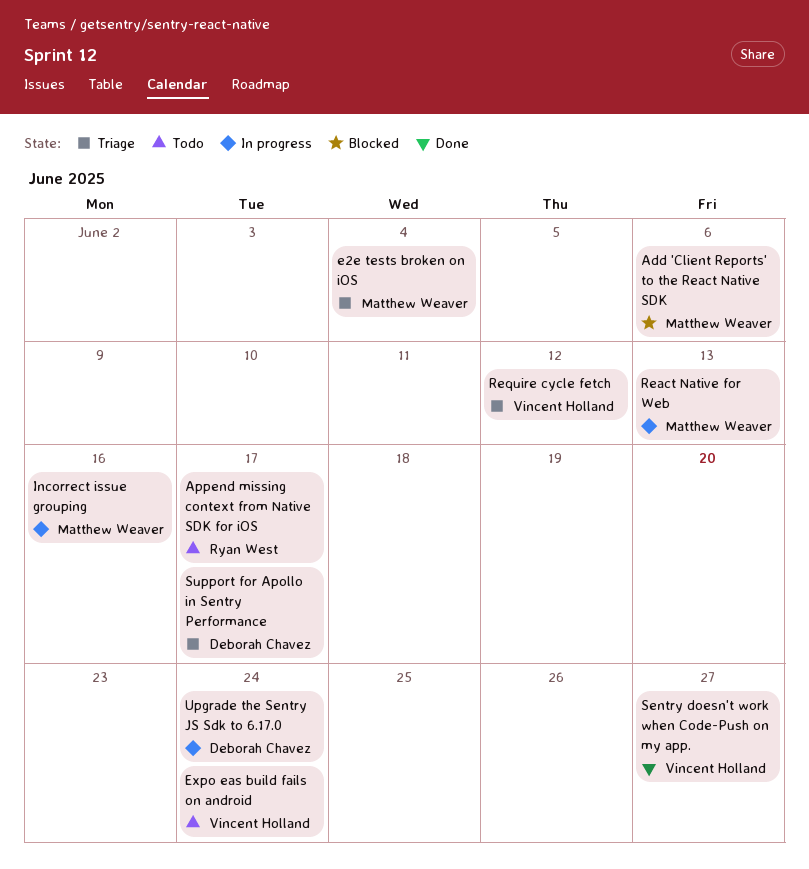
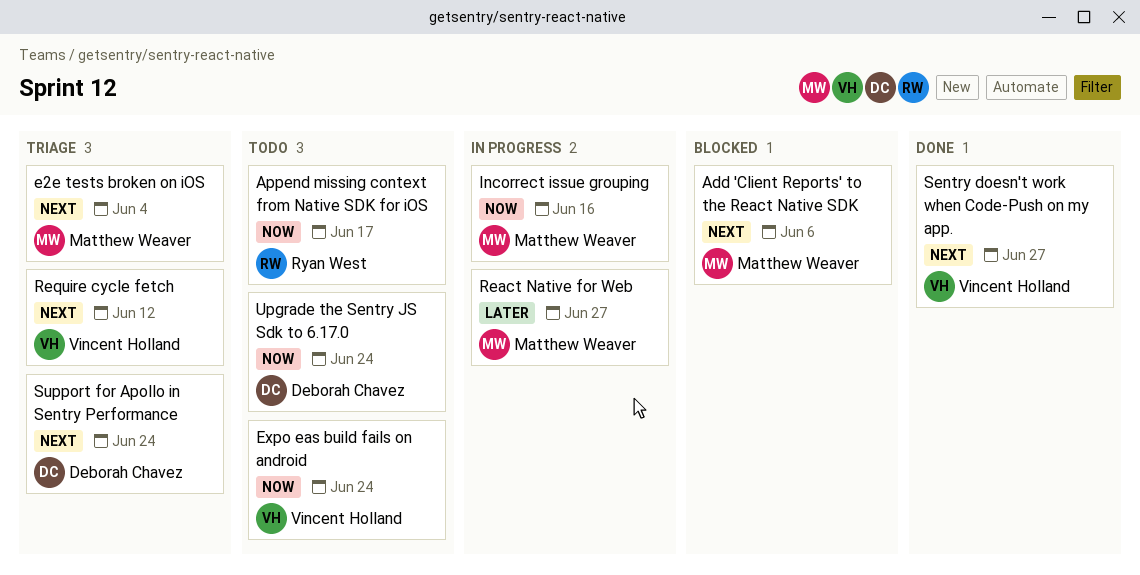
React Native for Web, due: Jun 13 -> Jun 27
Support for Apollo in Sentry Performance, due: Jun 17 -> Jun 24
Upgrade the Sentry JS Sdk to 6.17.0, status: In progress -> Todo

